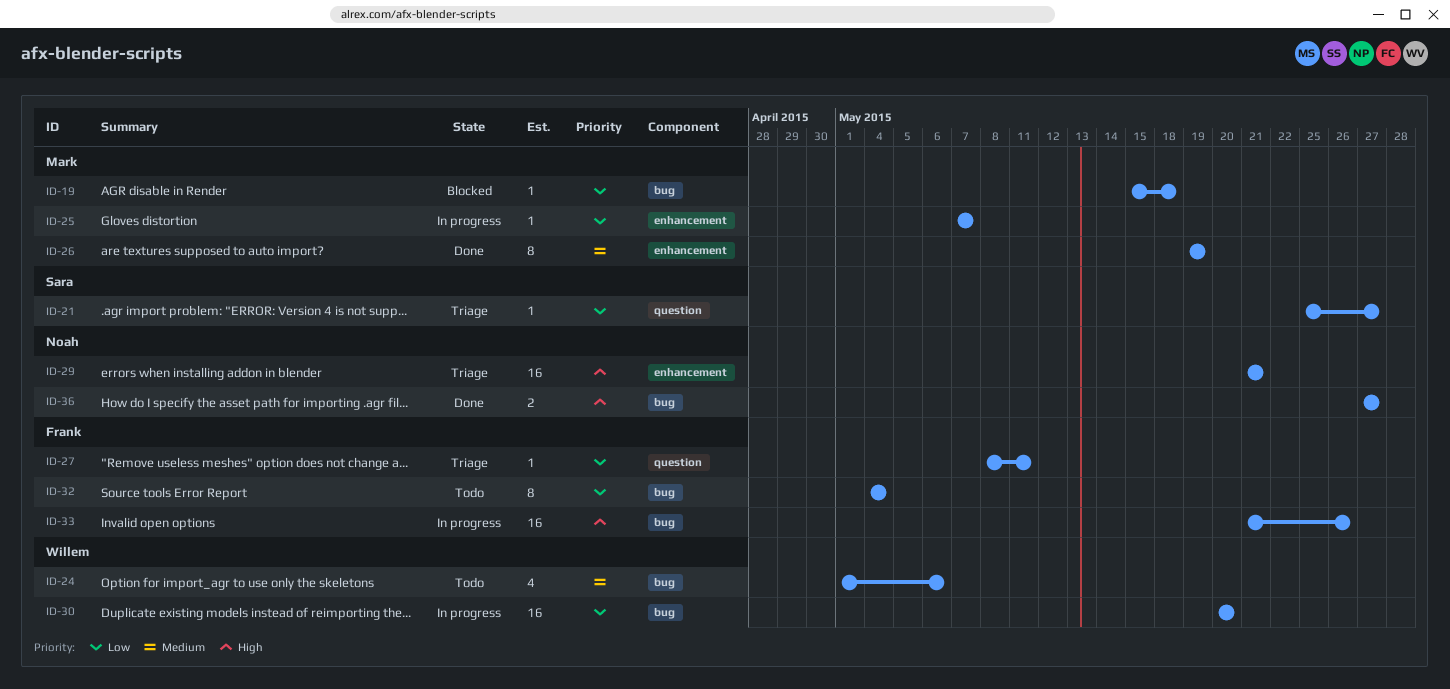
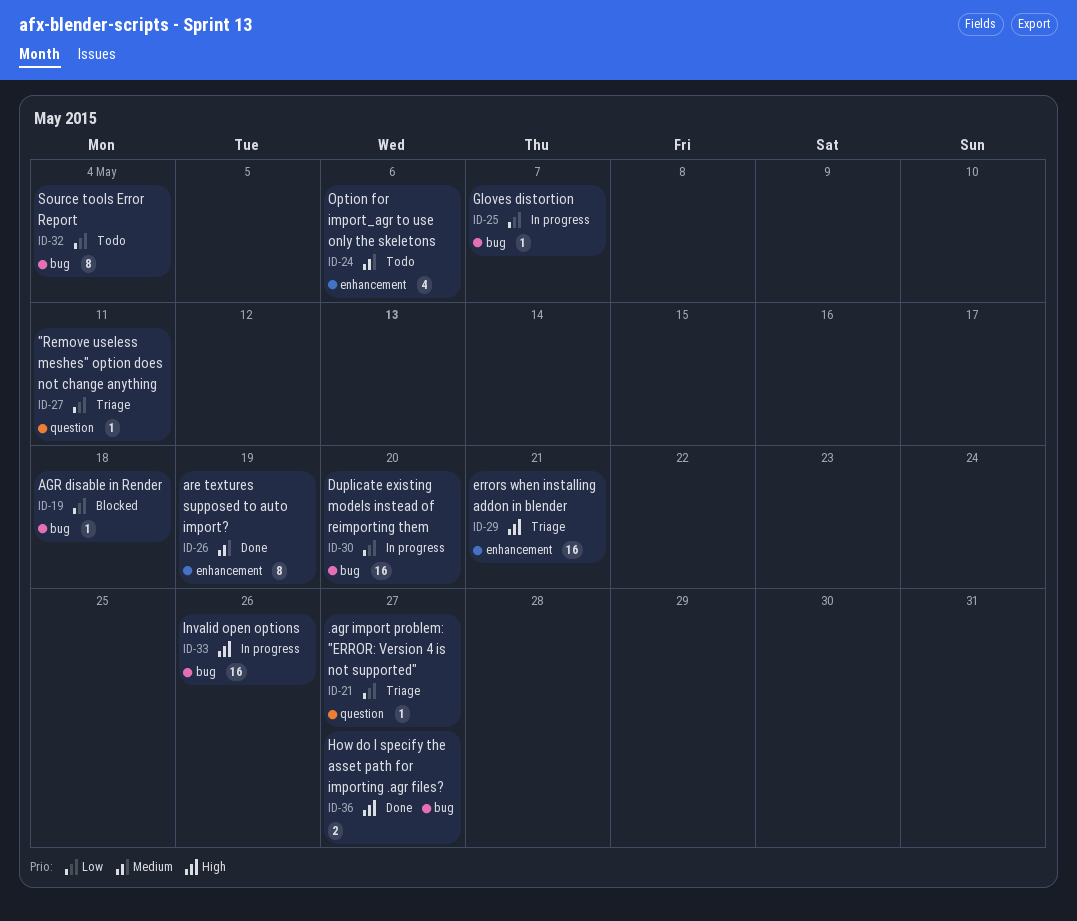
ID-24, label: bug -> enhancement
ID-25, label: enhancement -> bug

